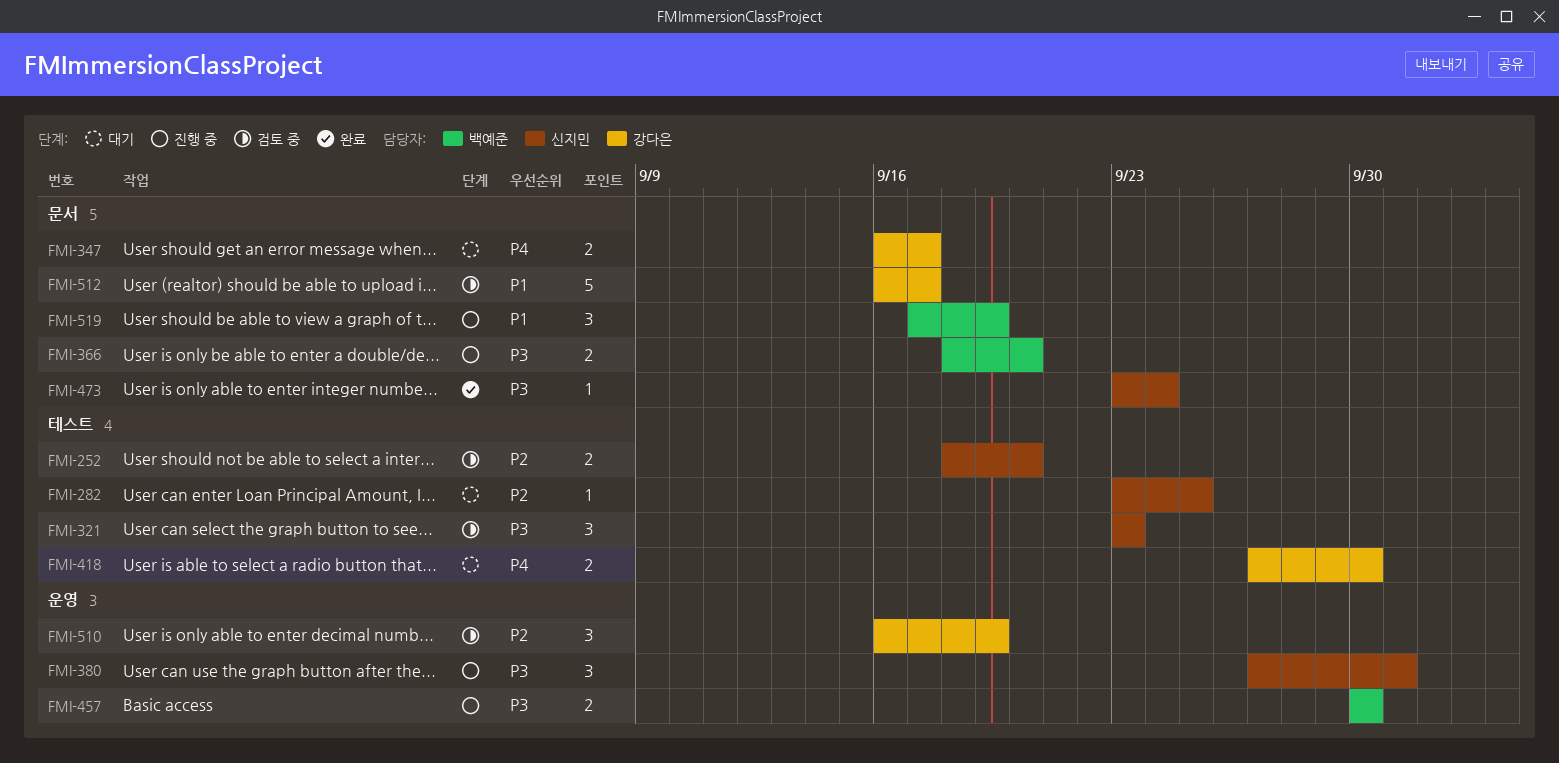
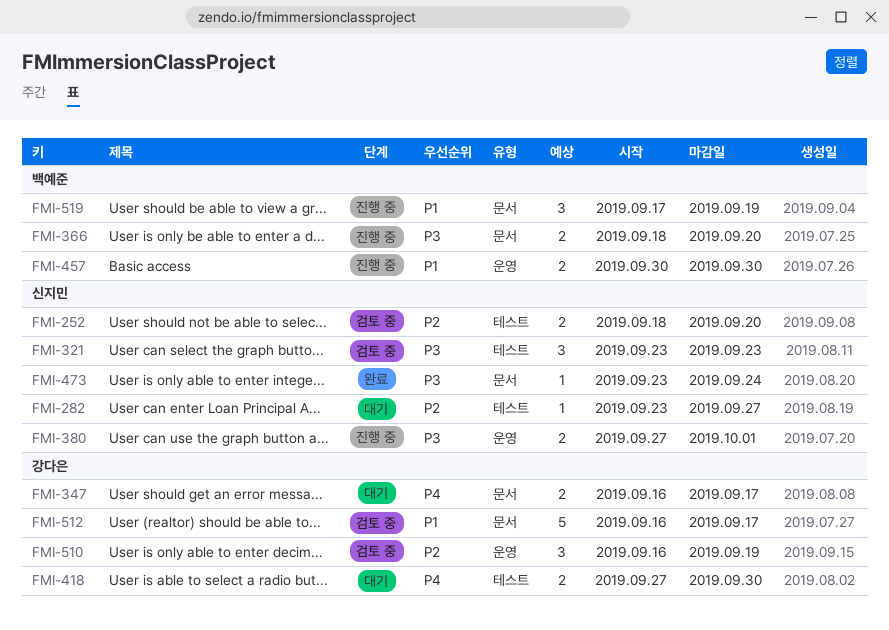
FMI-282, due: Sep 25 -> Sep 27
FMI-380, estimate: 3 -> 2
FMI-457, priority: P3 -> P1

